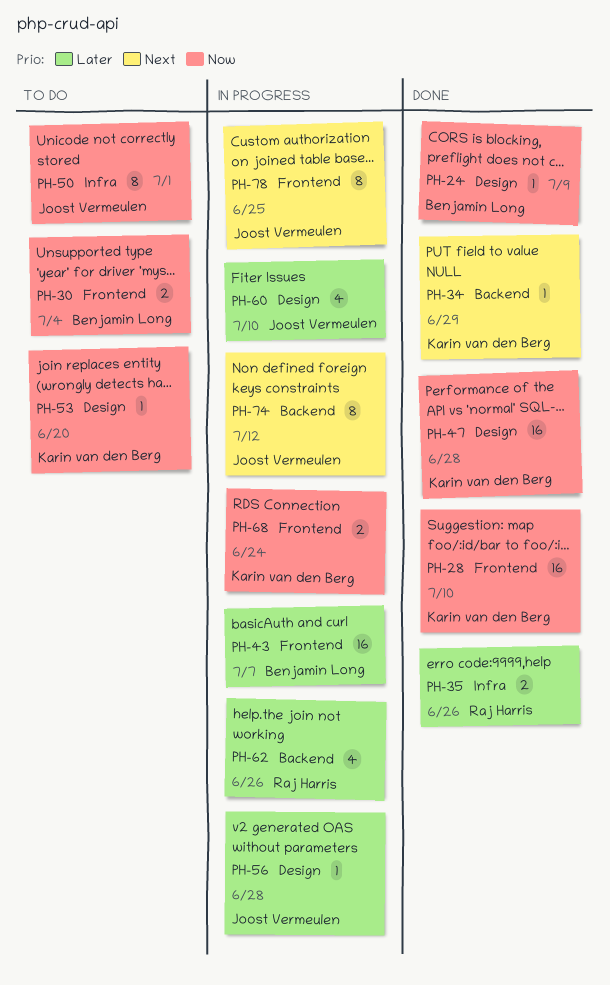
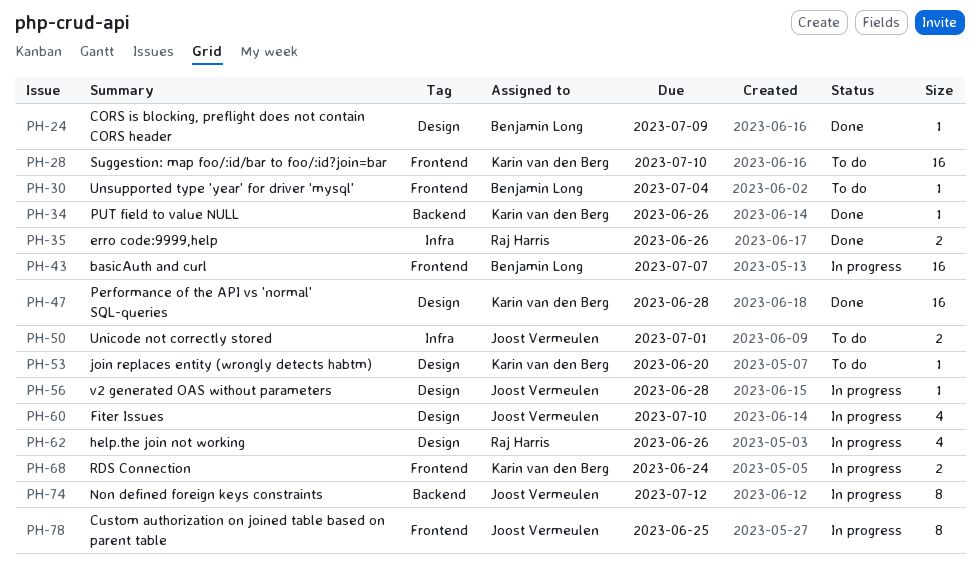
PH-28, status: Done -> To do
PH-30, estimate: 2 -> 1
PH-34, due: Jun 29 -> Jun 26
PH-50, estimate: 8 -> 2
PH-62, label: Backend -> Design

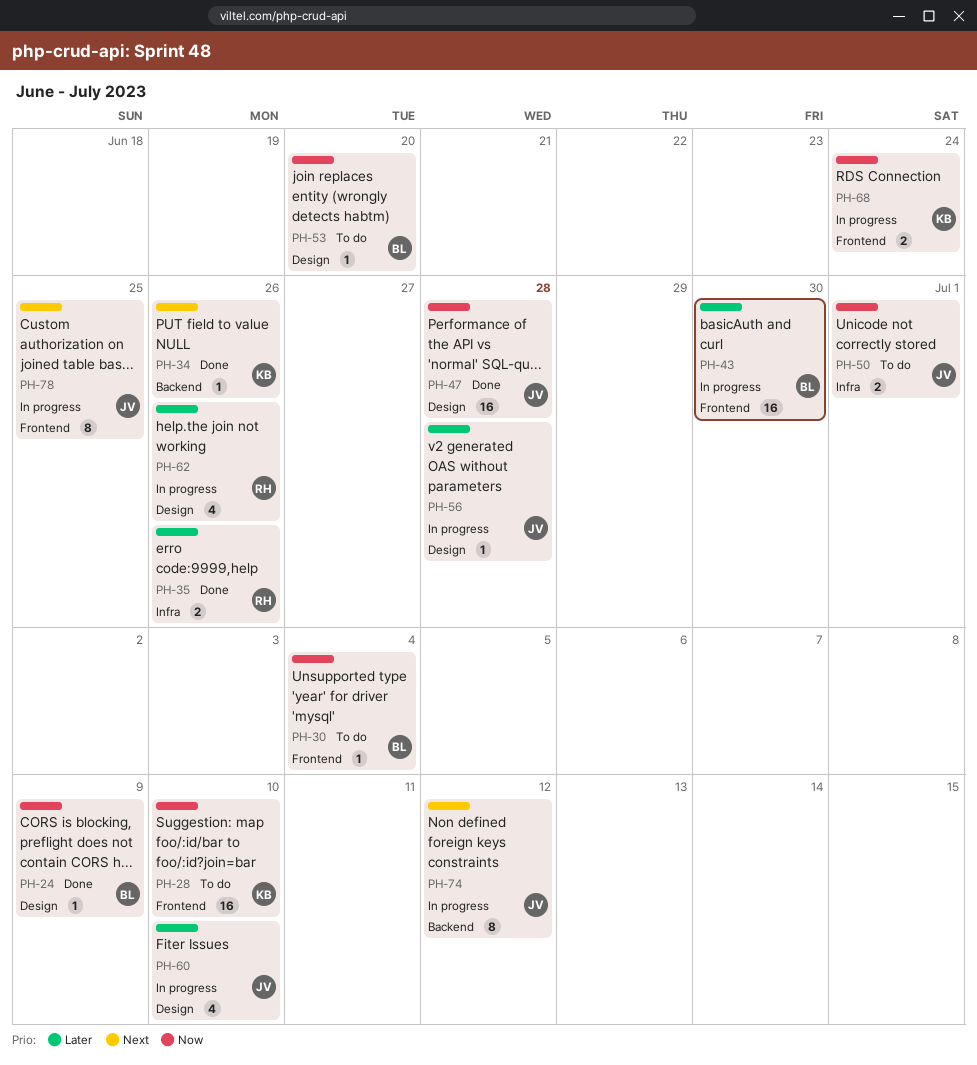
PH-43, due: Jul 7 -> Jun 30
PH-47, owner: Karin van den Berg -> Joost Vermeulen
PH-53, owner: Karin van den Berg -> Benjamin Long

